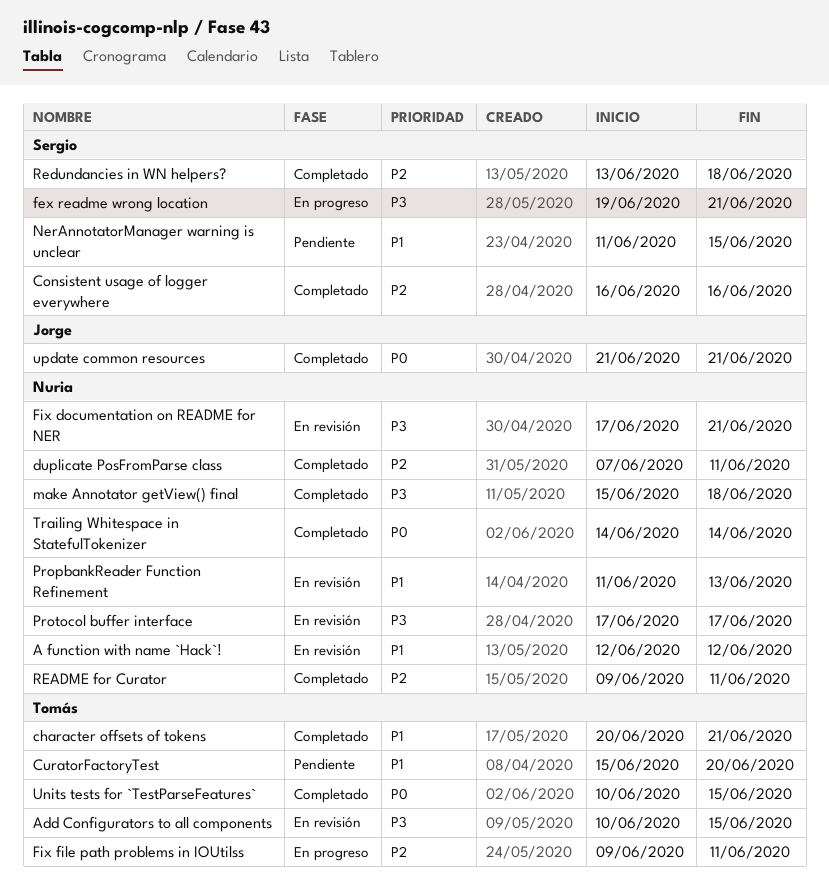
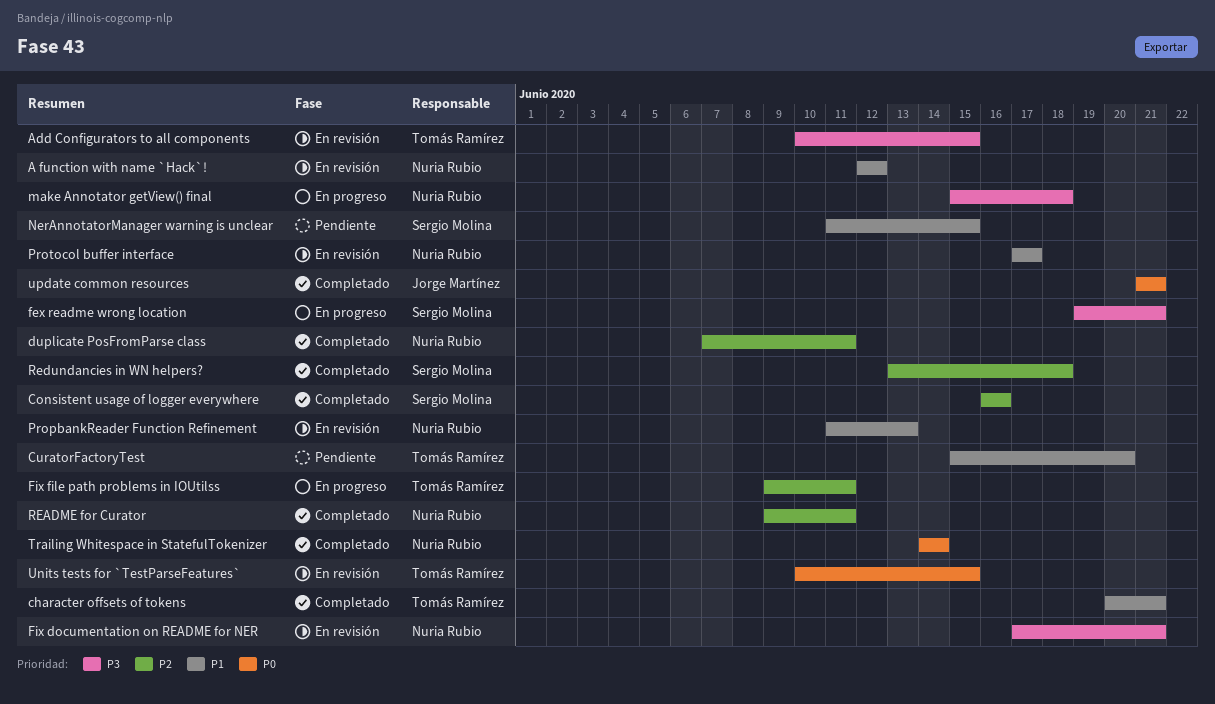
make Annotator getView() final, status: Completado -> En progreso
Protocol buffer interface, priority: P3 -> P1
Units tests for `TestParseFeatures`, status: Completado -> En revisión

